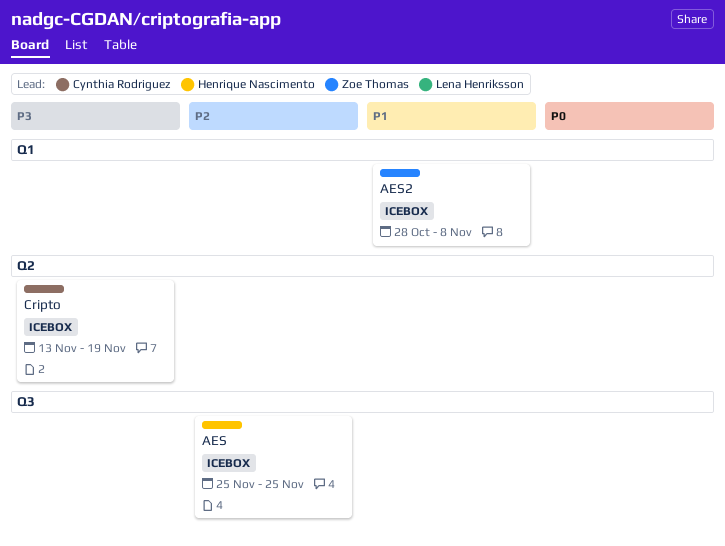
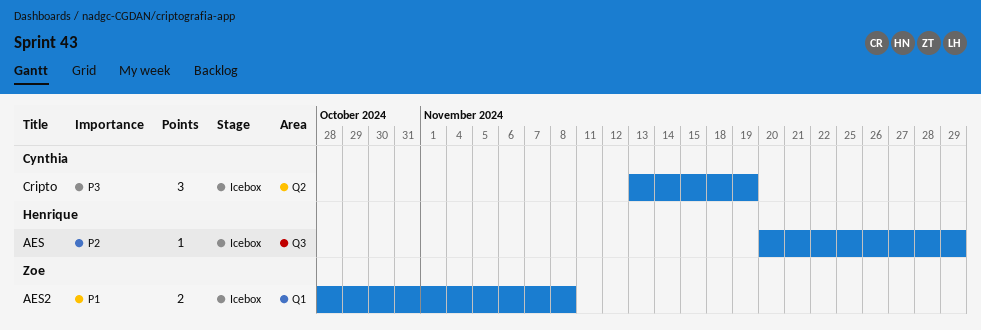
AES, start: Nov 25 -> Nov 20
AES, due: Nov 25 -> Nov 29

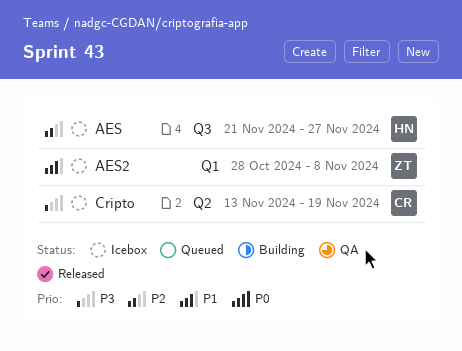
AES, start: Nov 20 -> Nov 21
AES, due: Nov 29 -> Nov 27

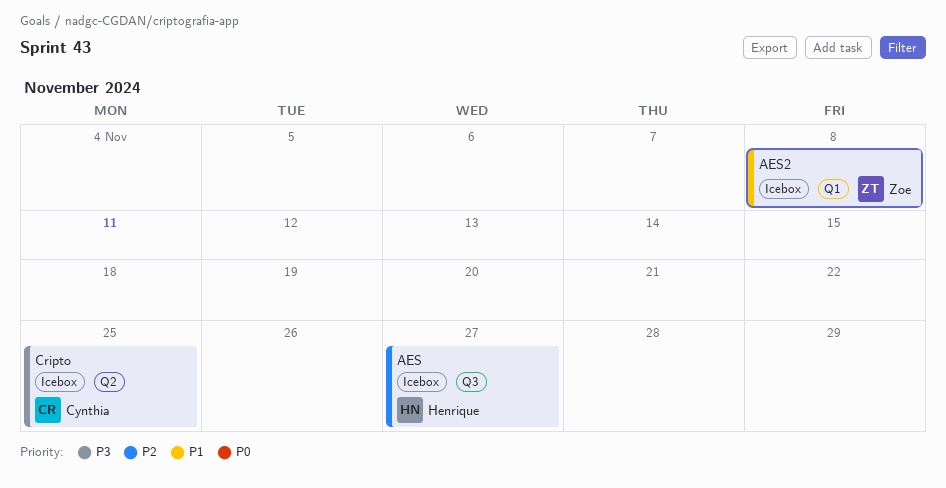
Cripto, due: Nov 19 -> Nov 25

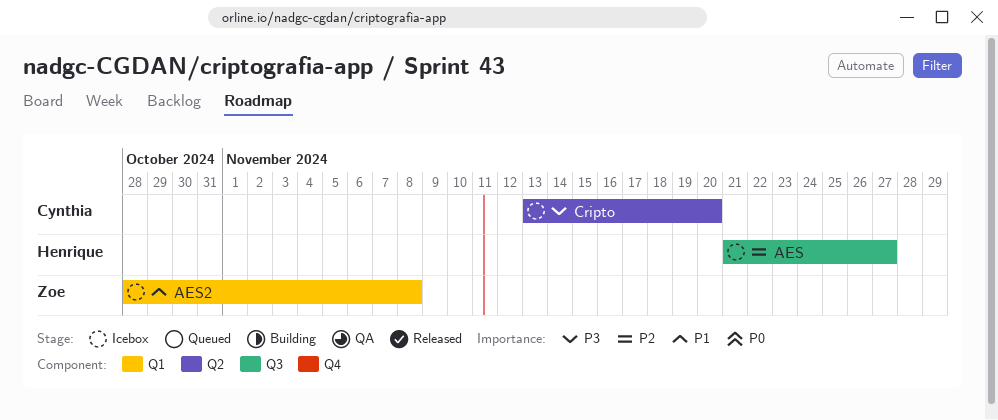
Cripto, due: Nov 25 -> Nov 20

